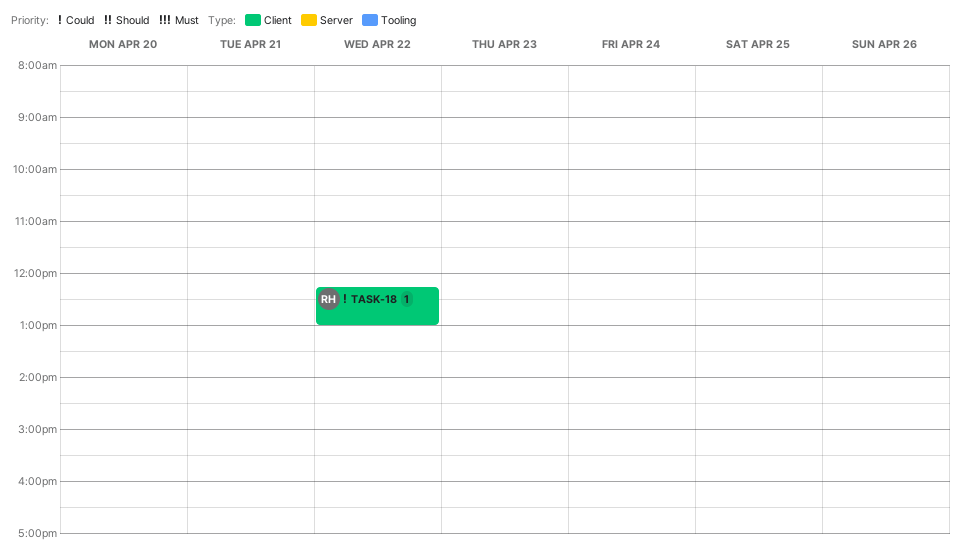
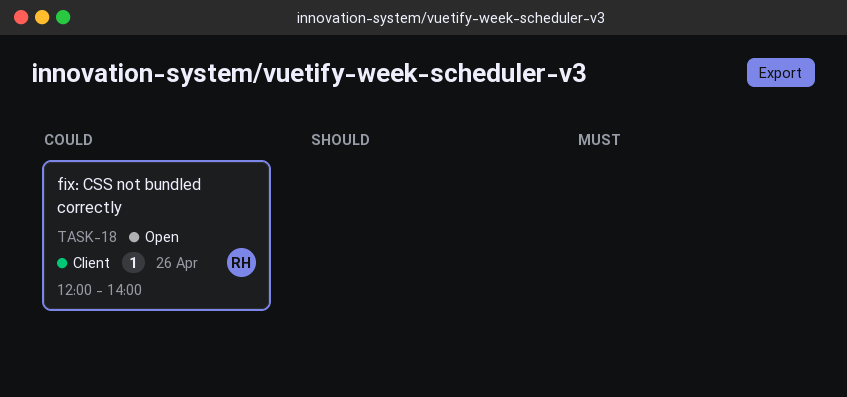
TASK-18, day: Apr 22 -> Apr 26
TASK-18, begins: 12:15 -> 12:00
TASK-18, ends: 13:00 -> 14:00

